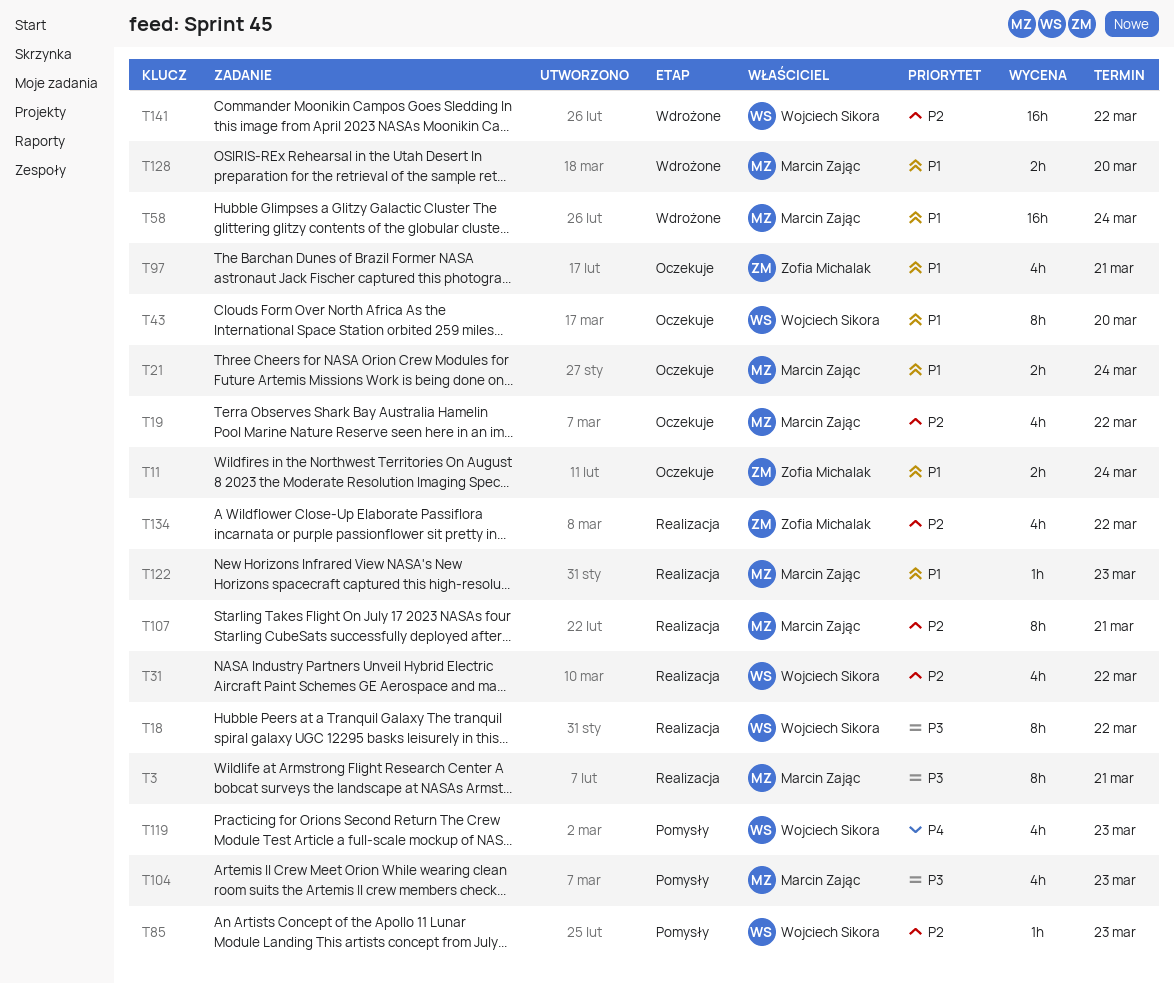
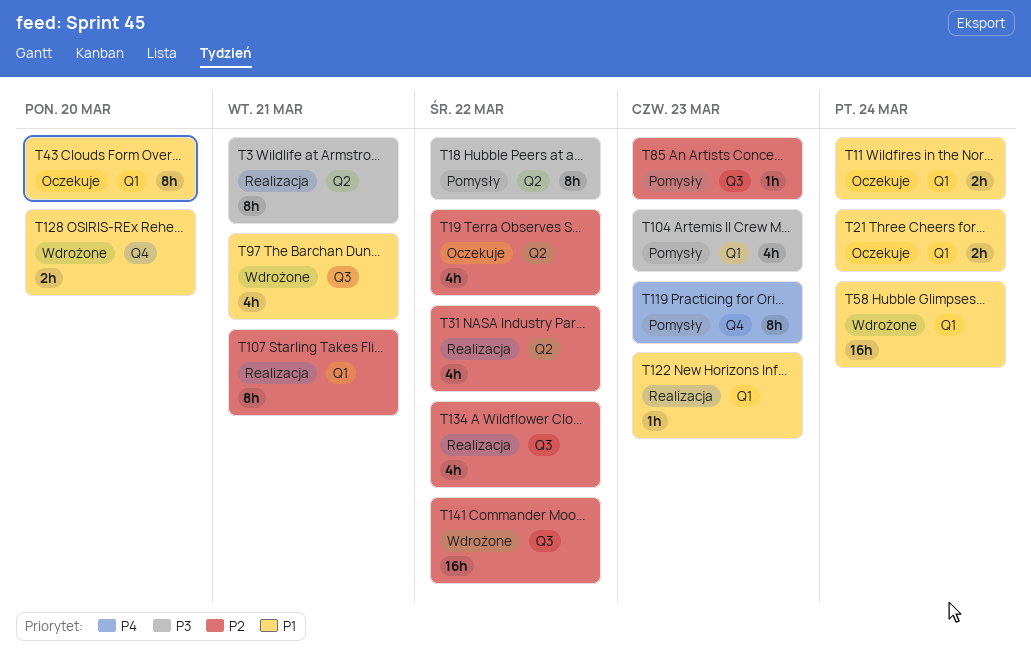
T18, status: Realizacja -> Pomysły
T97, status: Oczekuje -> Wdrożone
T119, estimate: 4h -> 8h

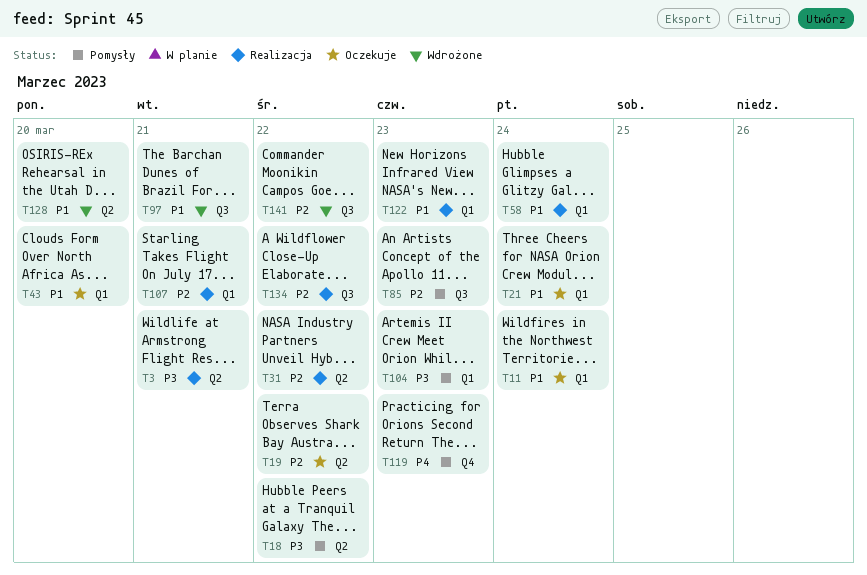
T58, status: Wdrożone -> Realizacja
T128, label: Q4 -> Q2

